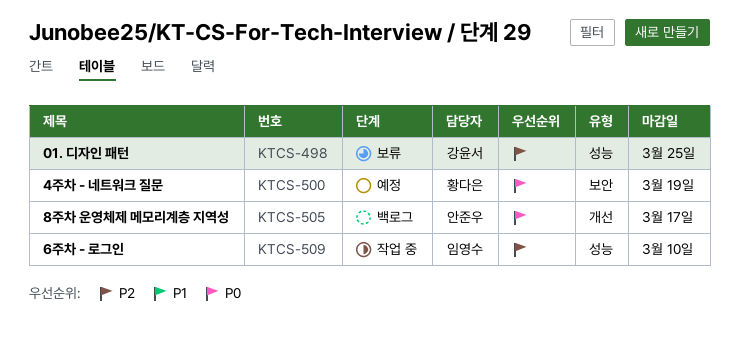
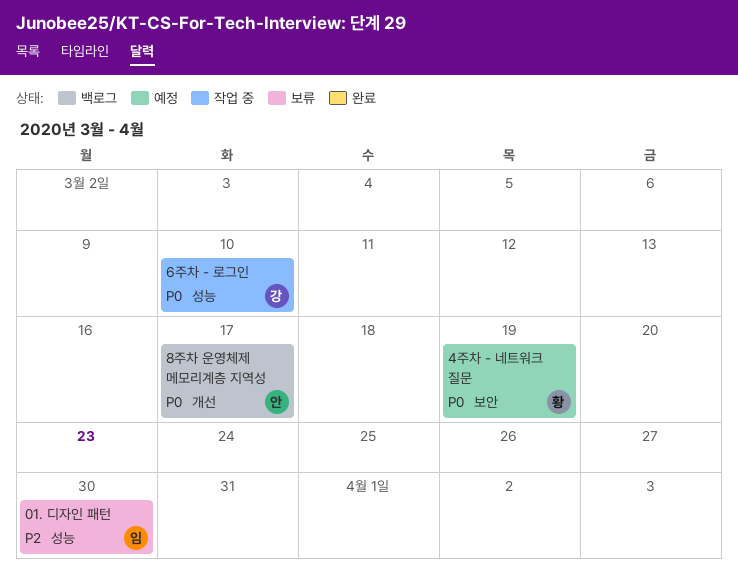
01. 디자인 패턴, owner: 강윤서 -> 임영수
01. 디자인 패턴, due: Mar 25 -> Mar 30
6주차 - 로그인, owner: 임영수 -> 강윤서
6주차 - 로그인, priority: P2 -> P0

